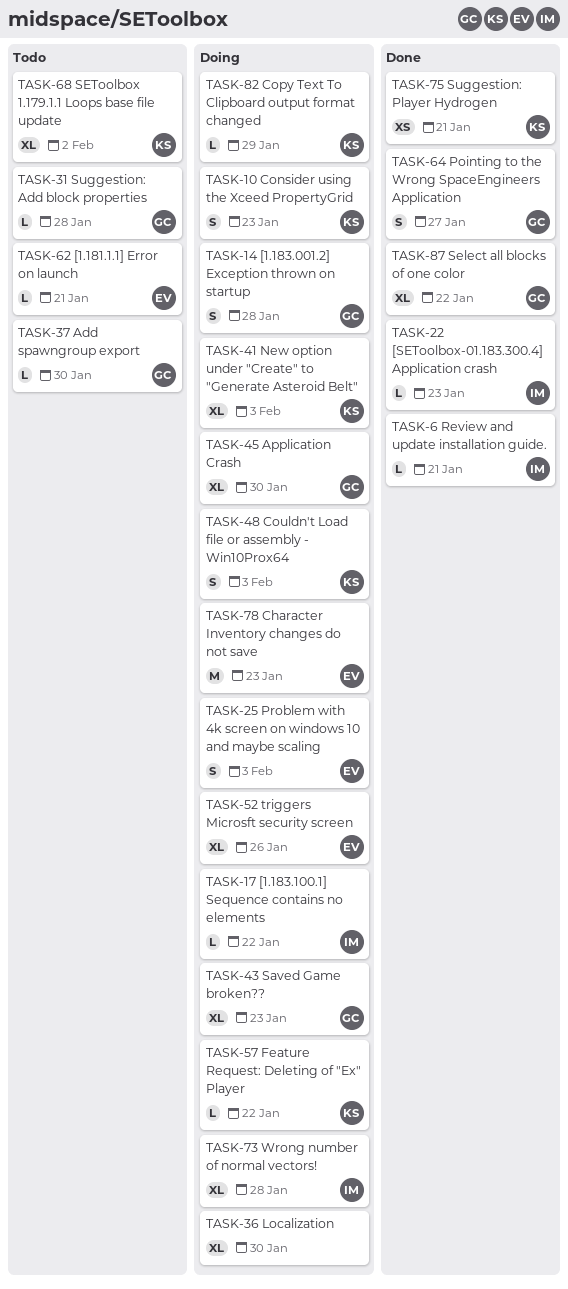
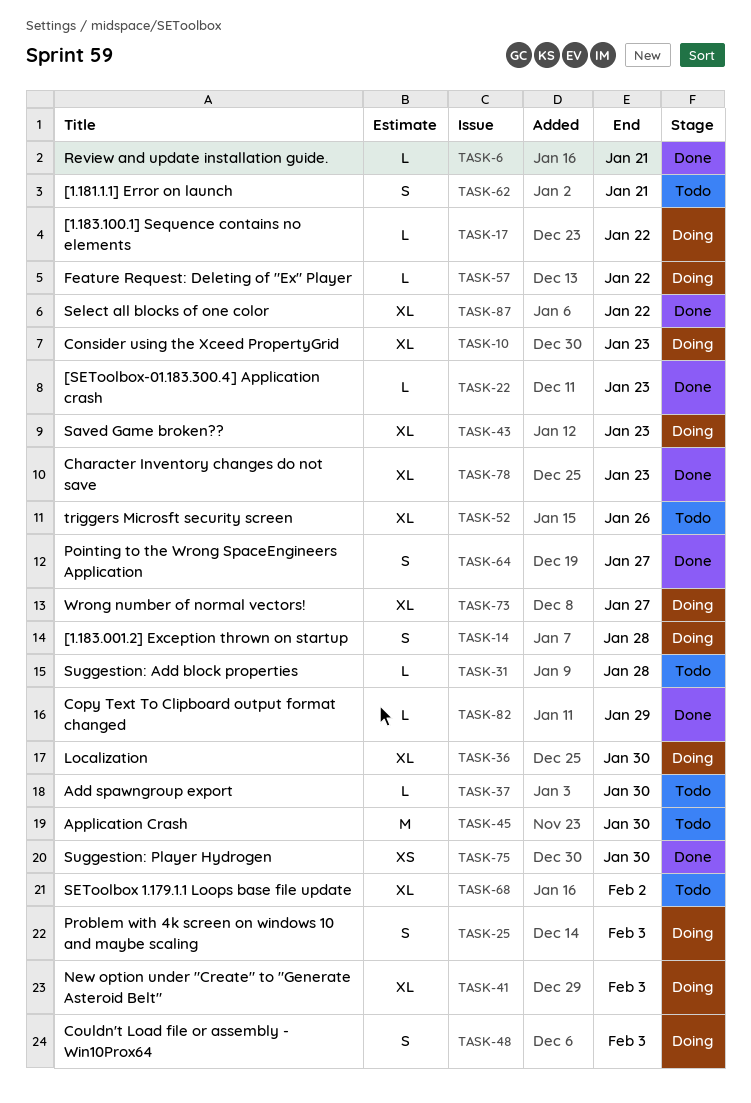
TASK-10, estimate: S -> XL
TASK-45, status: Doing -> Todo
TASK-45, estimate: XL -> M
TASK-52, status: Doing -> Todo
TASK-62, estimate: L -> S
TASK-73, due: Jan 28 -> Jan 27
TASK-75, due: Jan 21 -> Jan 30
TASK-78, status: Doing -> Done
TASK-78, estimate: M -> XL
TASK-82, status: Doing -> Done

